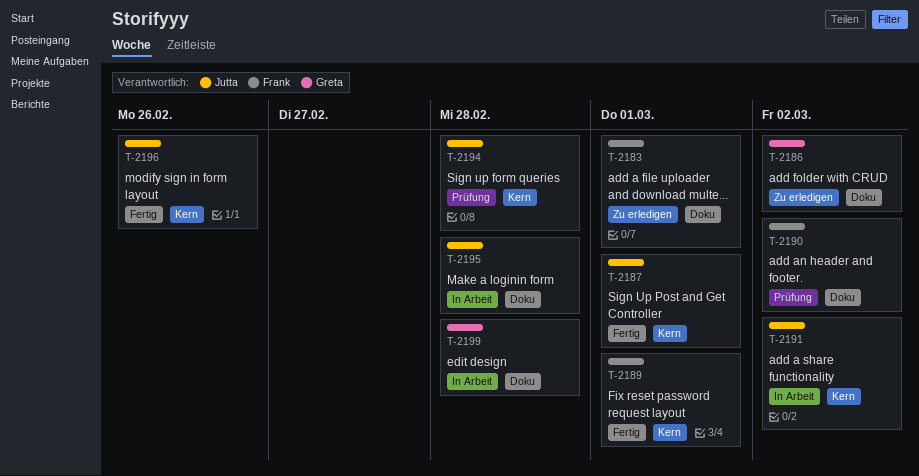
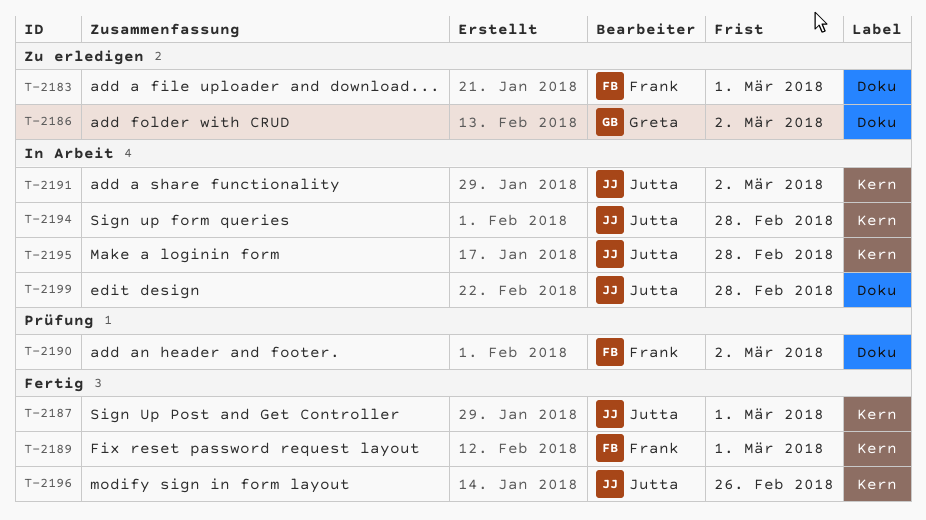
T-2194, status: Prüfung -> In Arbeit
T-2195, label: Doku -> Kern
T-2199, owner: Greta -> Jutta

